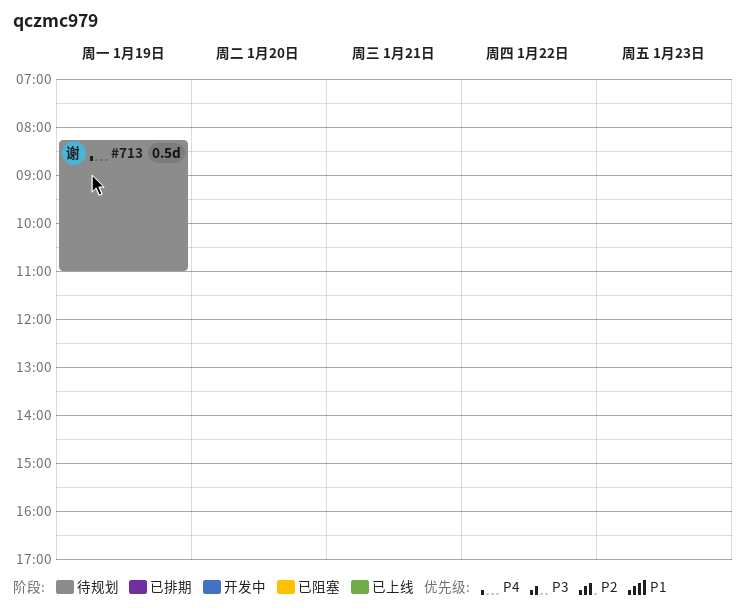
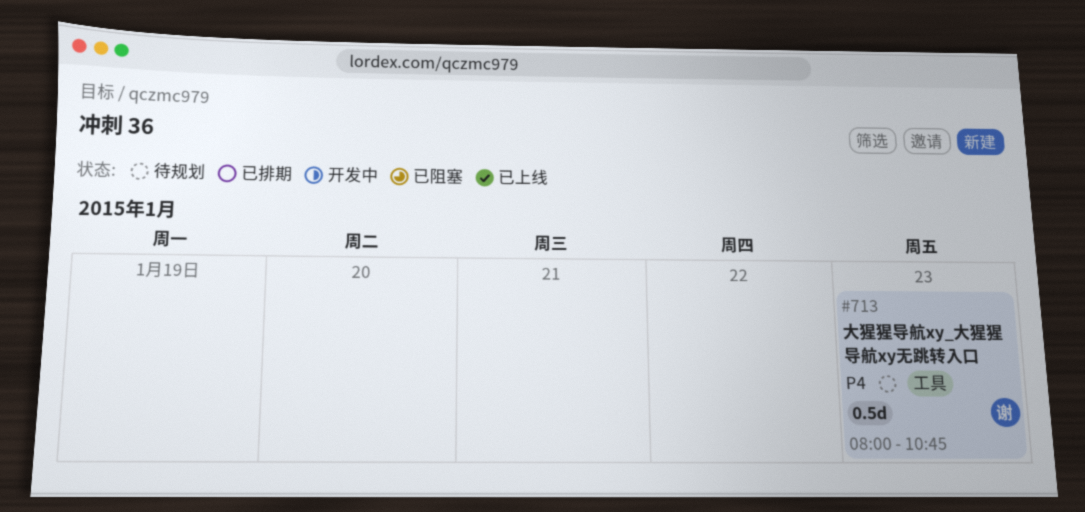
#713, day: Jan 19 -> Jan 23
#713, begins: 08:15 -> 08:00
#713, ends: 11:00 -> 10:45

